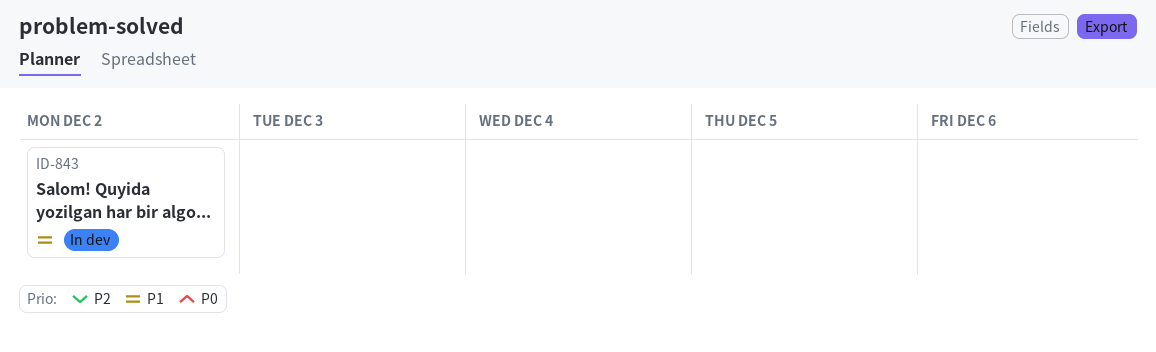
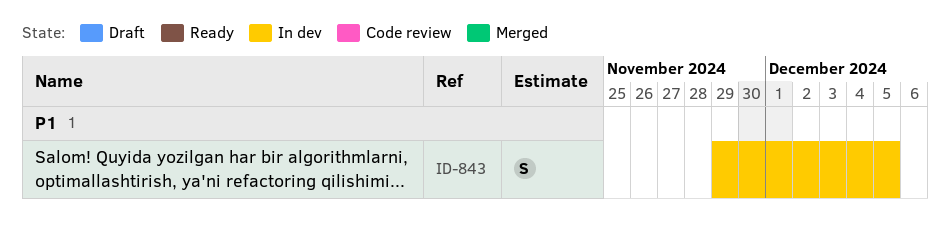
ID-843, due: Dec 2 -> Dec 5

